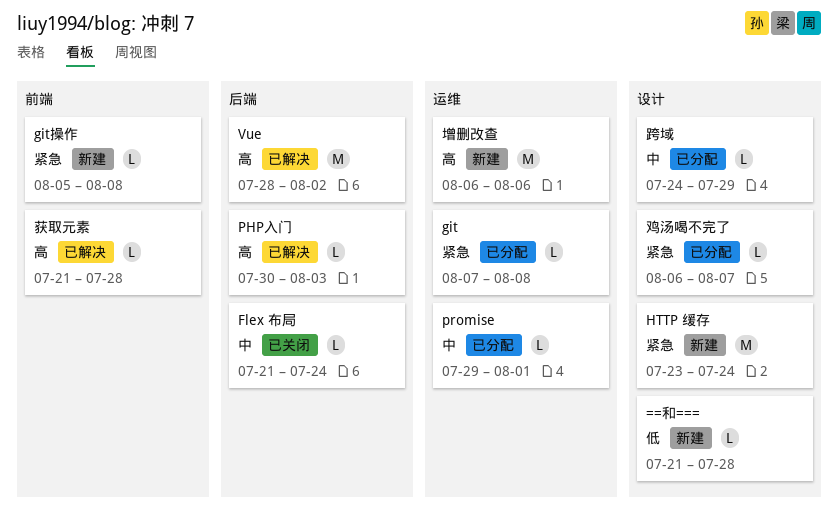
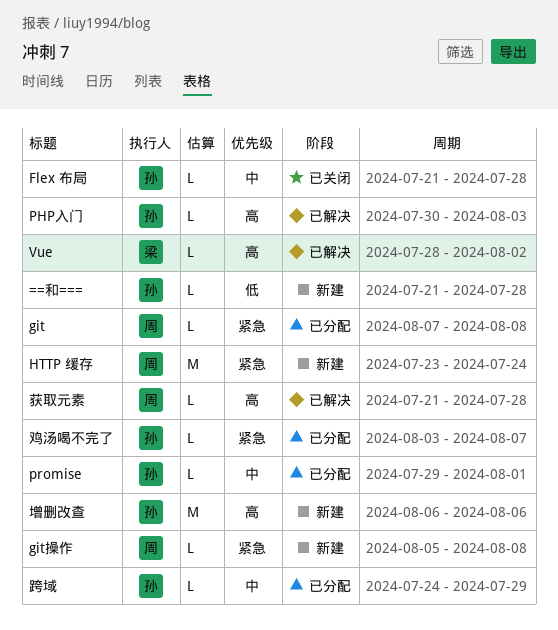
Flex 布局, due: Jul 24 -> Jul 28
Vue, estimate: M -> L
鸡汤喝不完了, start: Aug 6 -> Aug 3

